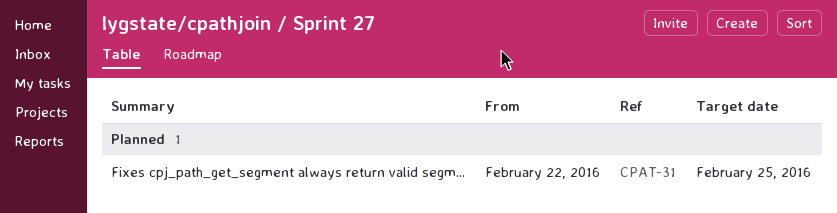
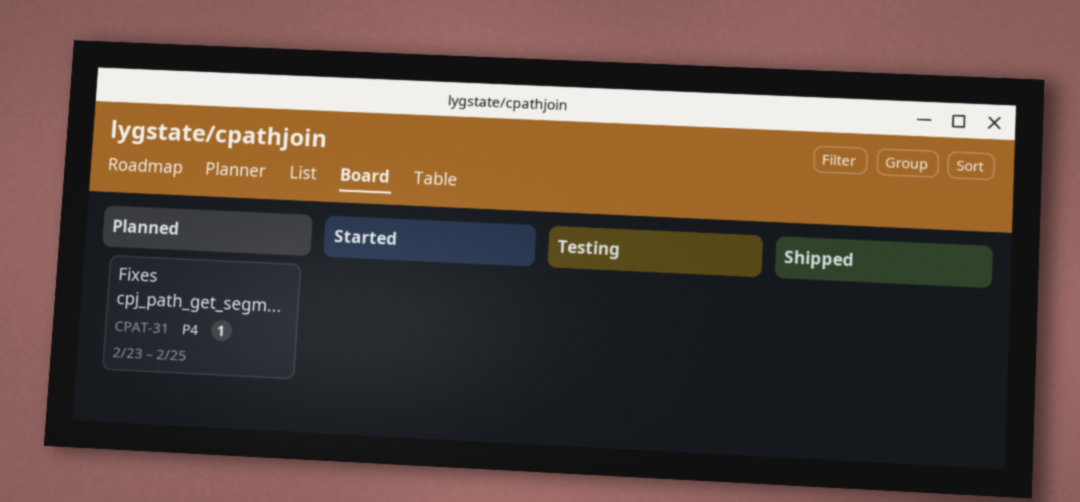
CPAT-31, start: Feb 22 -> Feb 23

